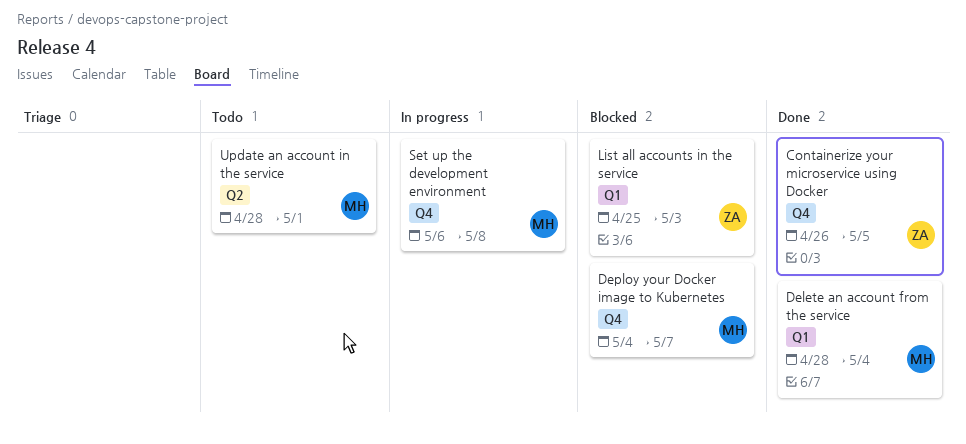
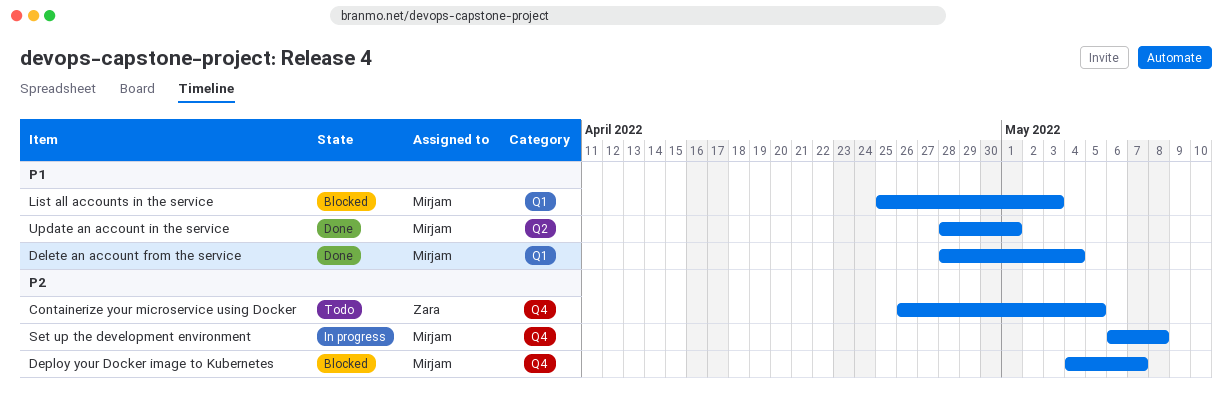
Containerize your microservice using Docker, status: Done -> Todo
List all accounts in the service, owner: Zara -> Mirjam
Update an account in the service, status: Todo -> Done

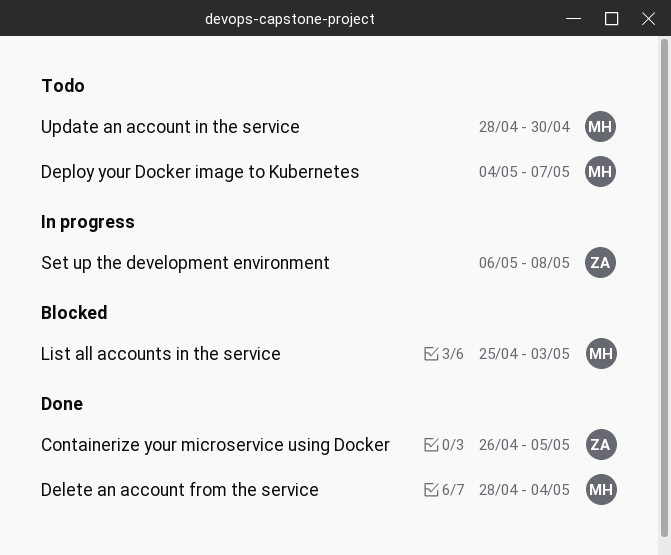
Containerize your microservice using Docker, status: Todo -> Done
Deploy your Docker image to Kubernetes, status: Blocked -> Todo
Set up the development environment, owner: Mirjam -> Zara
Update an account in the service, status: Done -> Todo
Update an account in the service, due: May 1 -> Apr 30

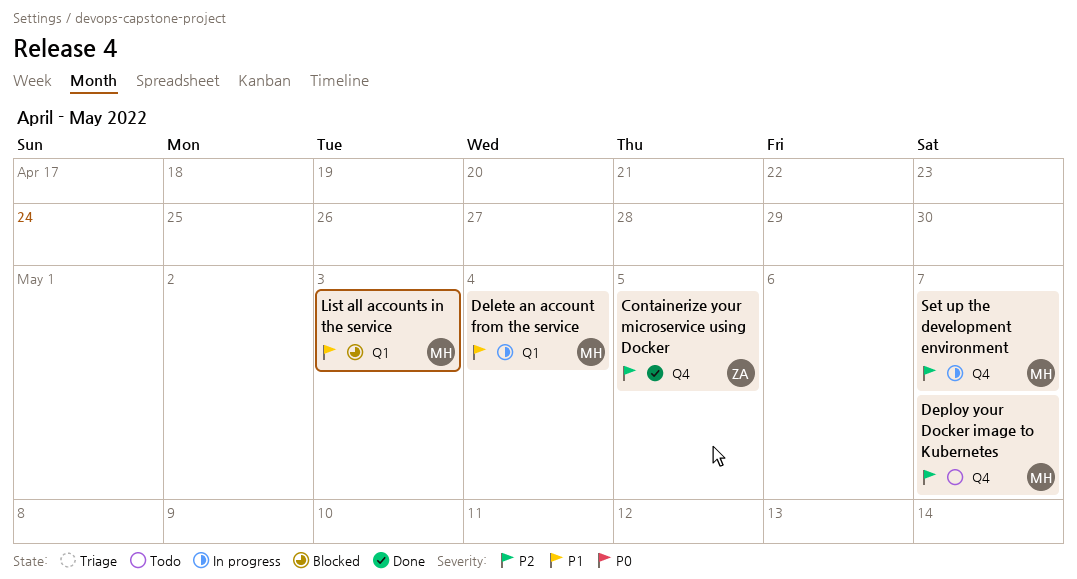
Delete an account from the service, status: Done -> In progress
Set up the development environment, owner: ZA -> MH
Set up the development environment, due: May 8 -> May 7
Update an account in the service: present -> none

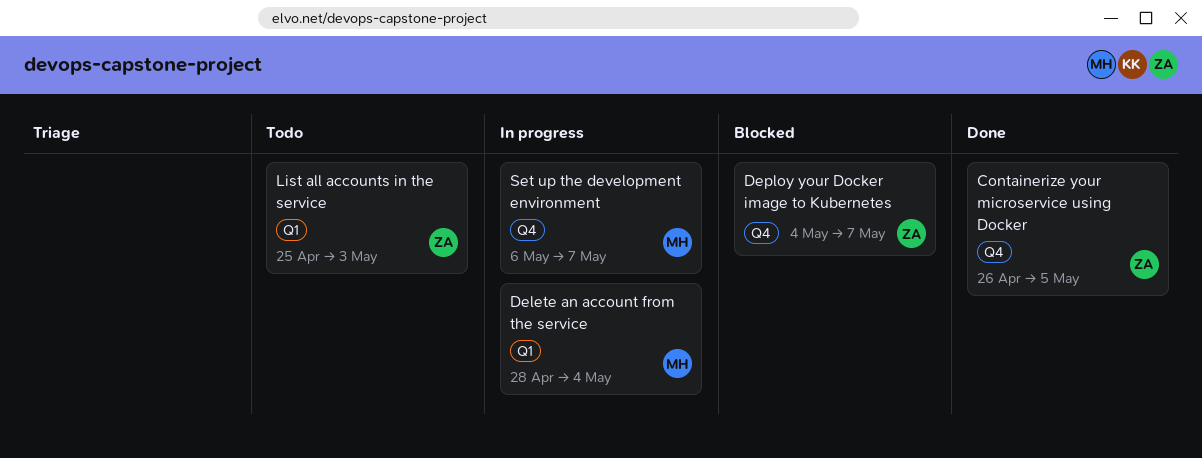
Deploy your Docker image to Kubernetes, status: Todo -> Blocked
Deploy your Docker image to Kubernetes, owner: MH -> ZA
List all accounts in the service, status: Blocked -> Todo
List all accounts in the service, owner: MH -> ZA

